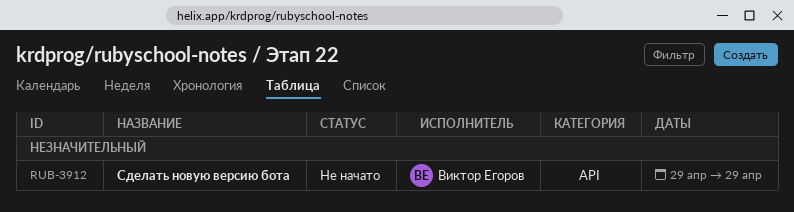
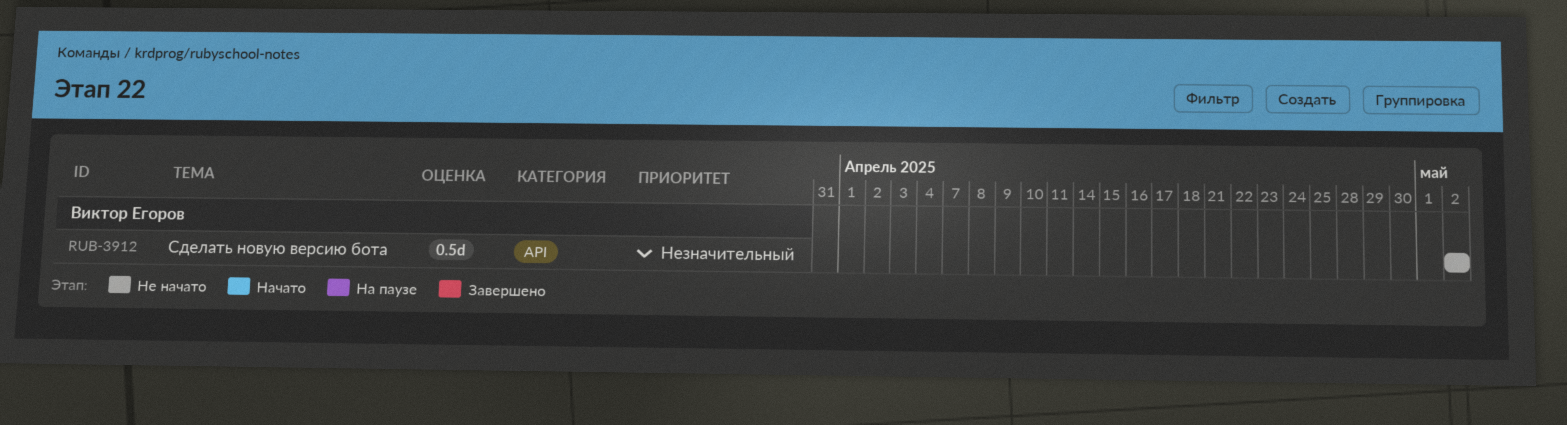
RUB-3912, start: Apr 29 -> May 2
RUB-3912, due: Apr 29 -> May 2

